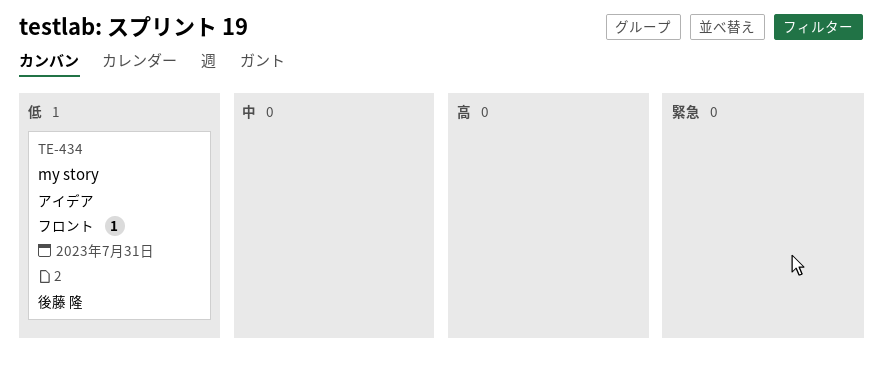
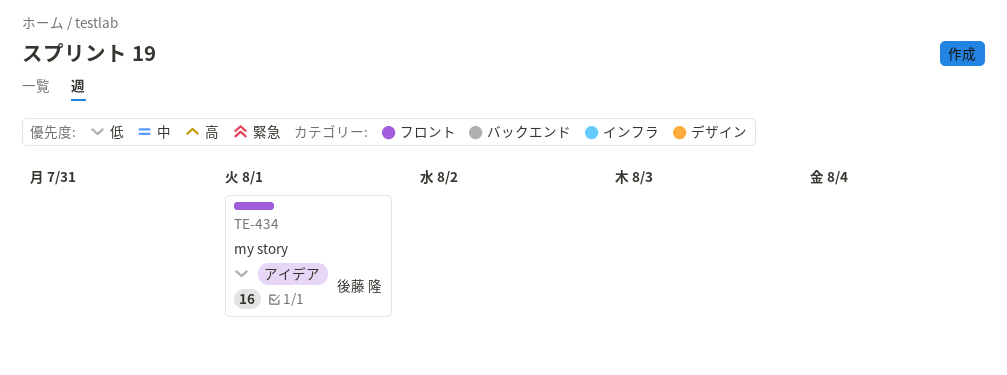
TE-434, estimate: 1 -> 16
TE-434, due: Jul 31 -> Aug 1

